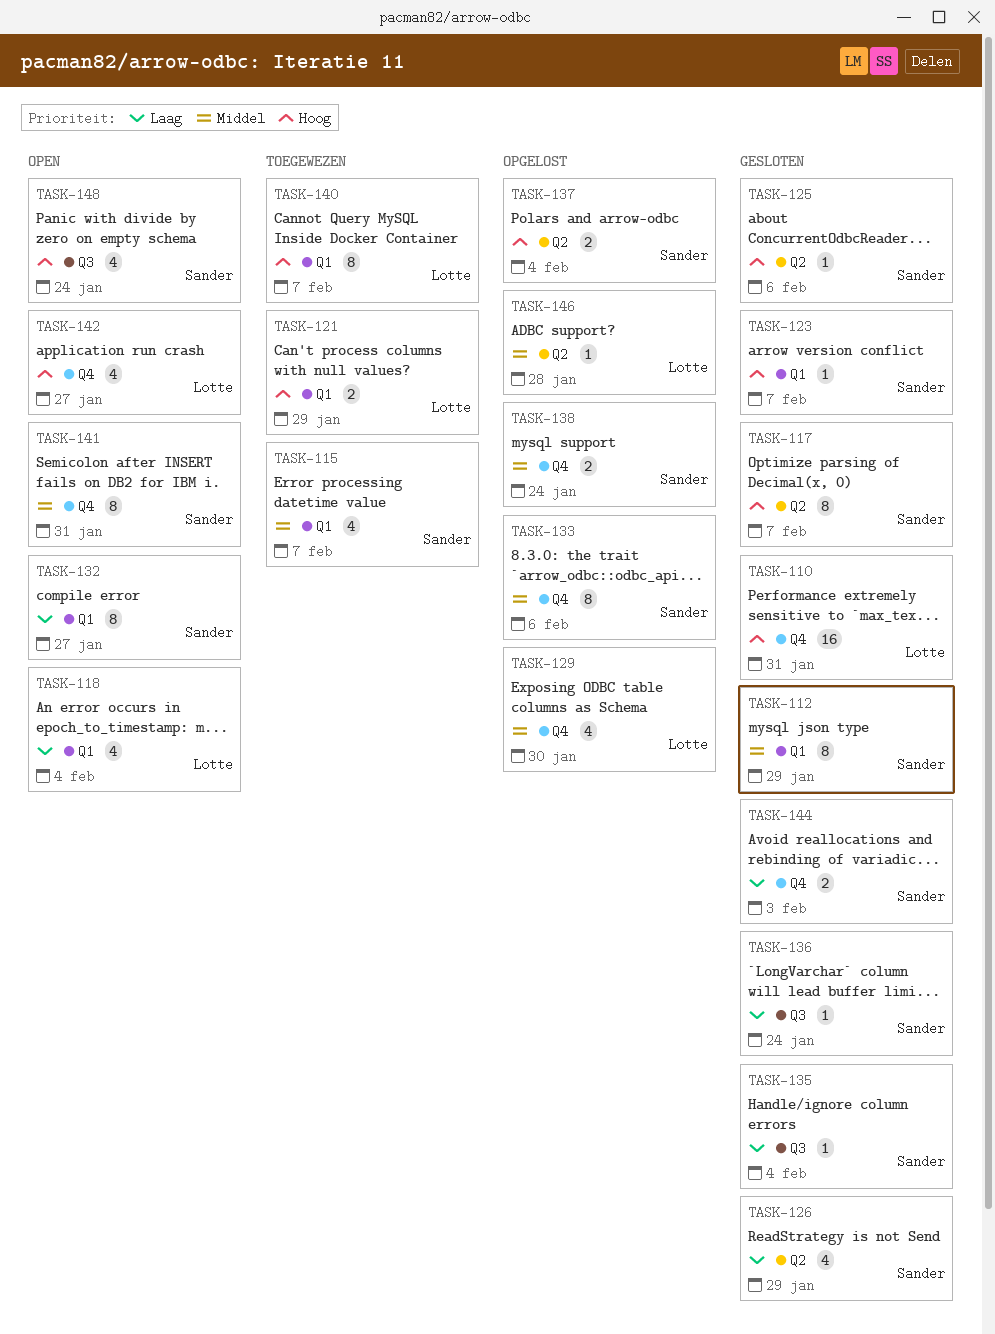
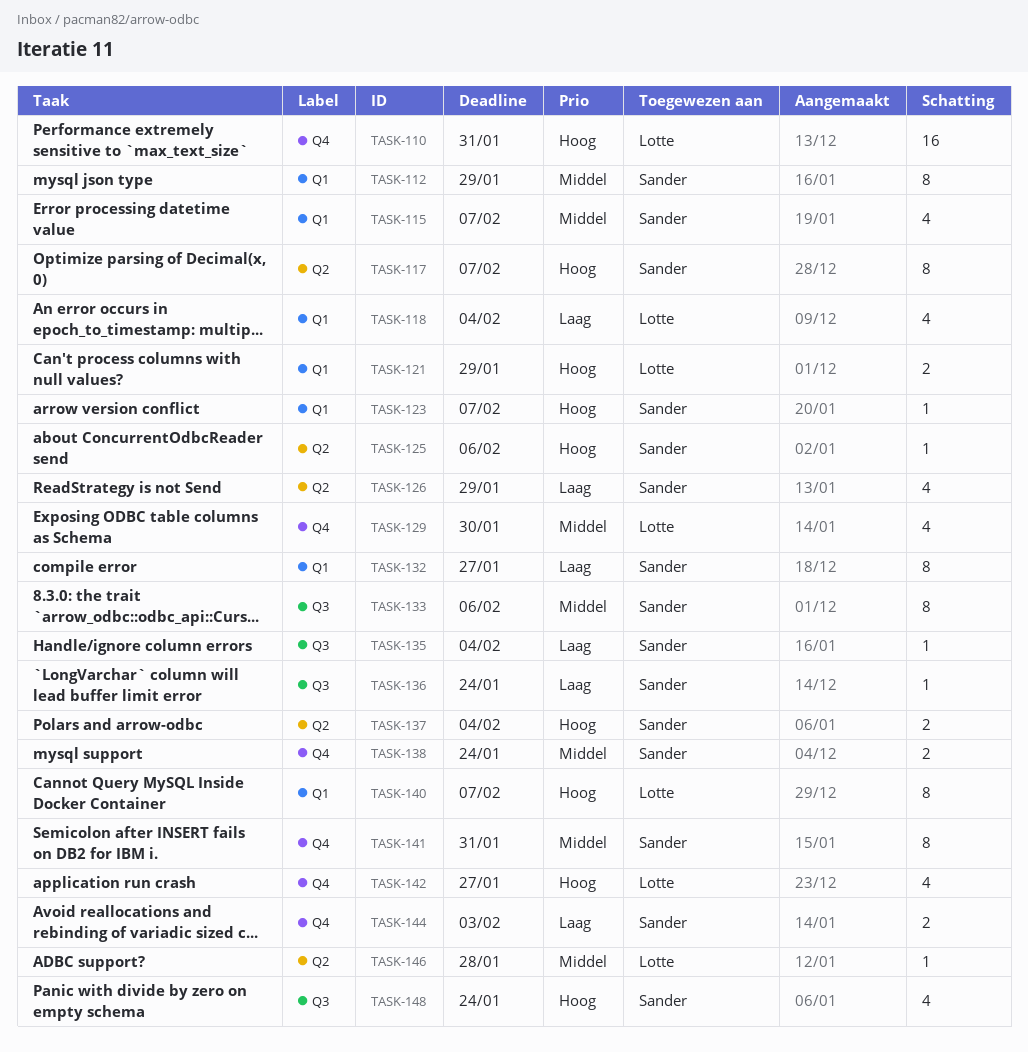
TASK-133, label: Q4 -> Q3

